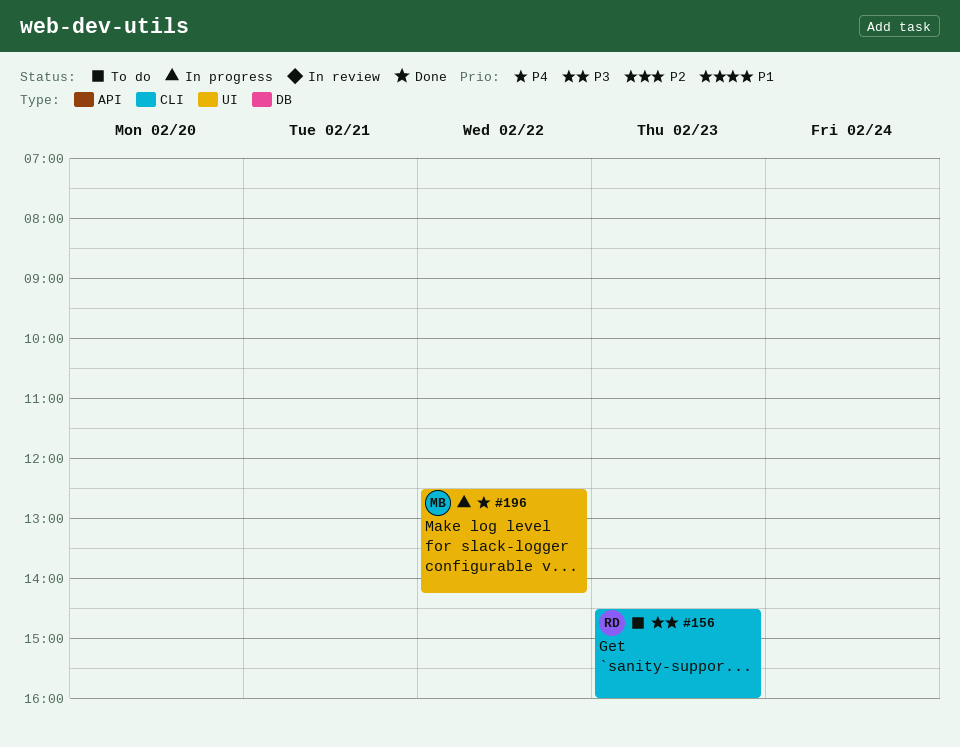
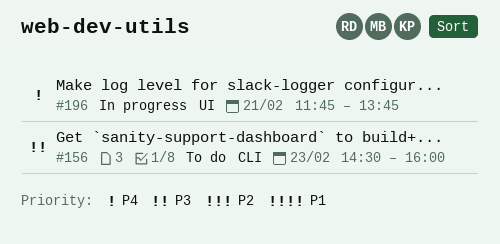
#196, day: Feb 22 -> Feb 21
#196, begins: 12:30 -> 11:45
#196, ends: 14:15 -> 13:45

